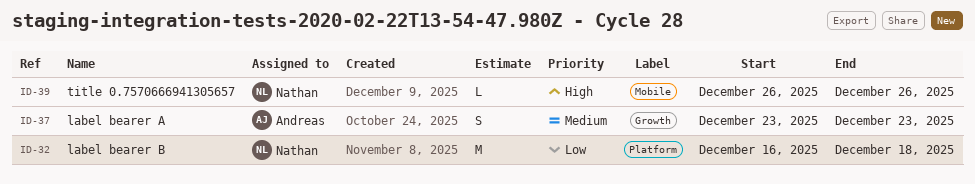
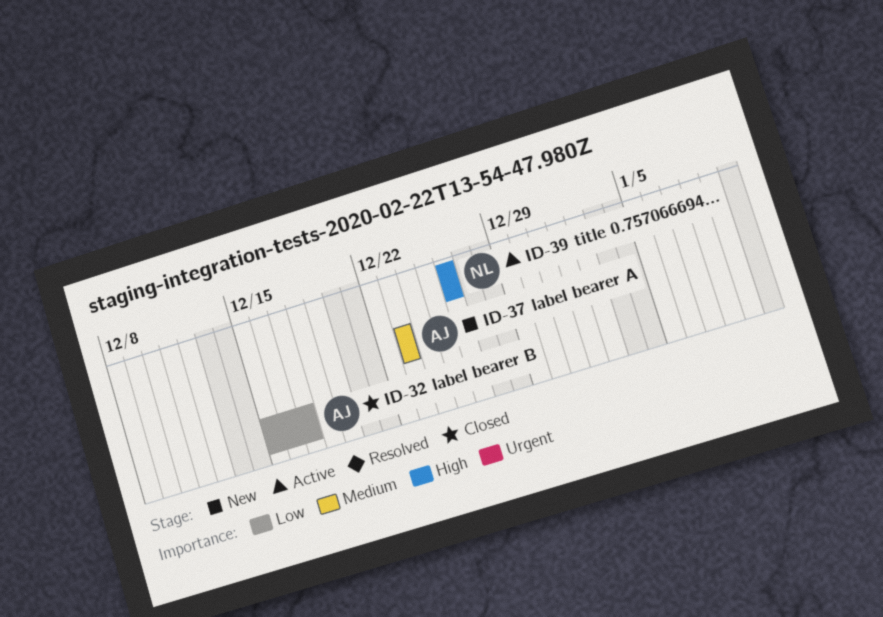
ID-32, owner: Nathan -> Andreas
ID-32, start: Dec 16 -> Dec 15
ID-32, due: Dec 18 -> Dec 17

